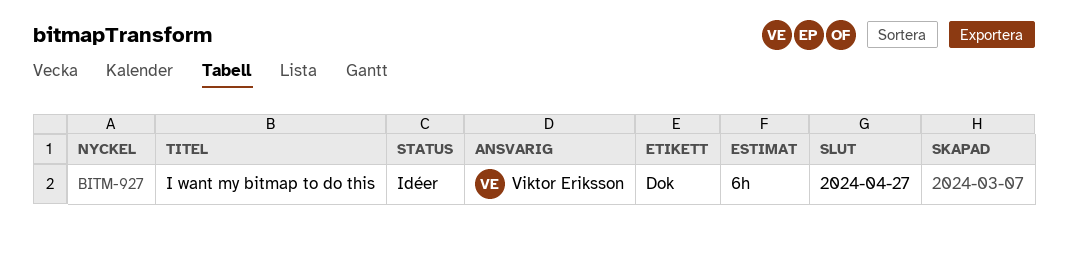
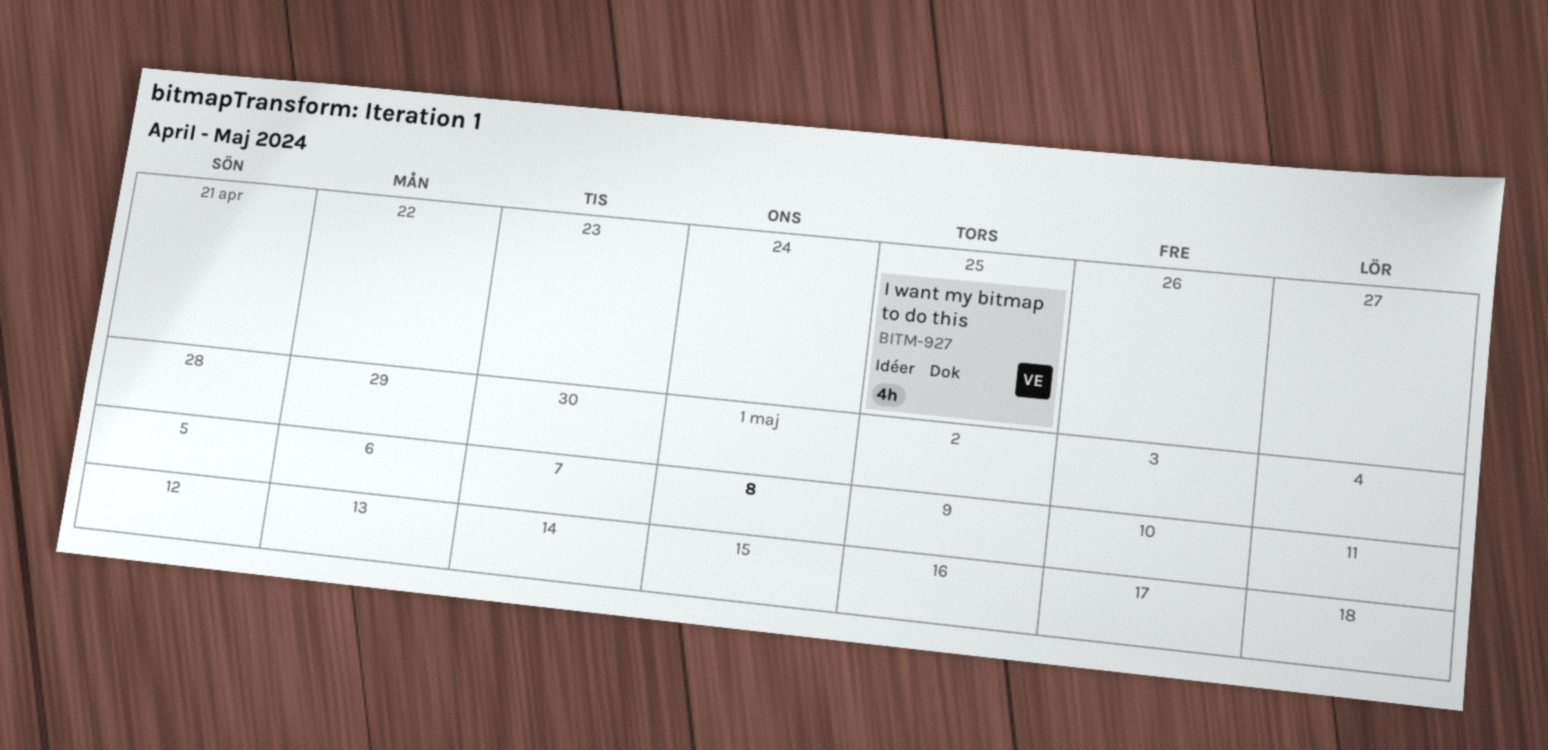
BITM-927, estimate: 6h -> 4h
BITM-927, due: Apr 27 -> Apr 25

